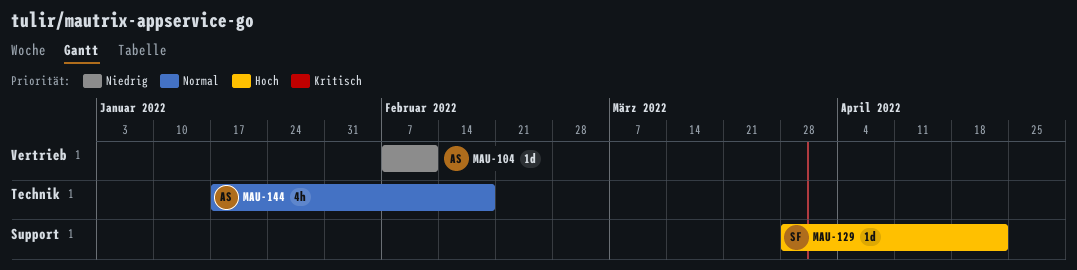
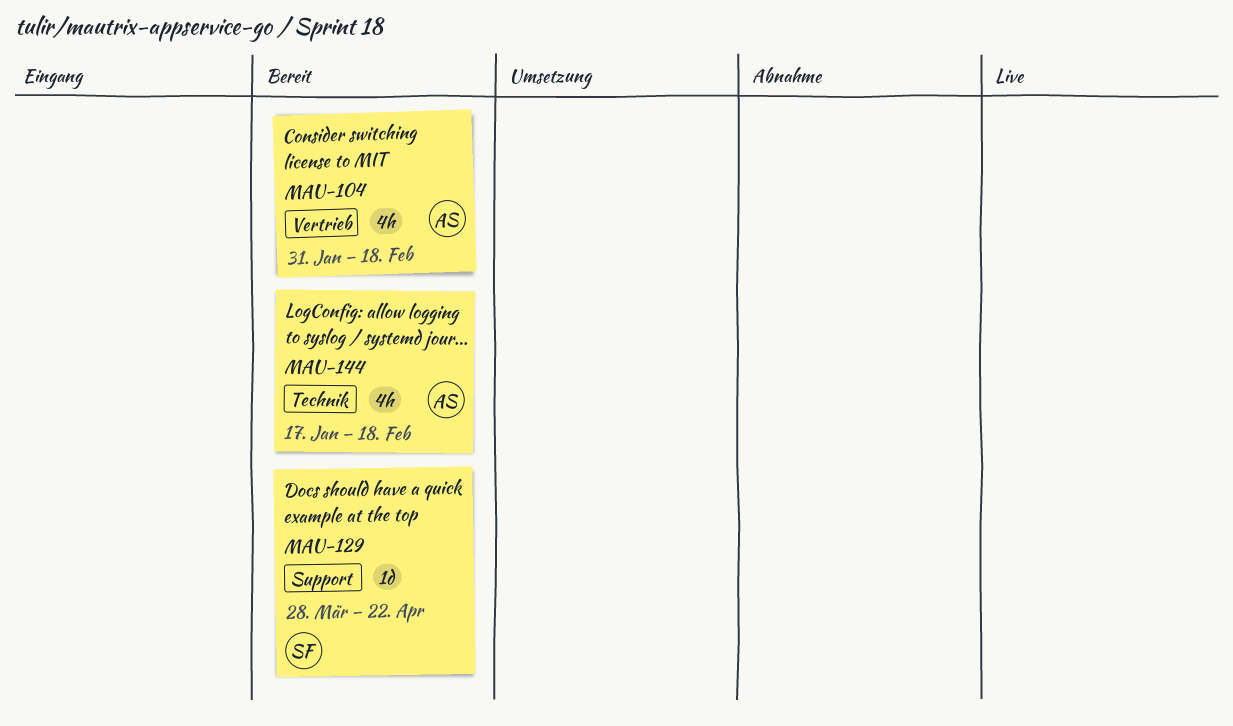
MAU-104, estimate: 1d -> 4h
MAU-104, start: Feb 7 -> Jan 31
MAU-104, due: Feb 11 -> Feb 18

